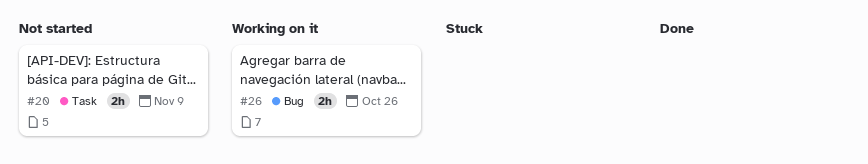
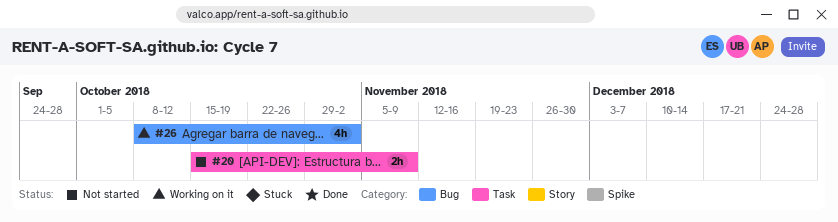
#26, estimate: 2h -> 4h
#26, due: Oct 26 -> Nov 2

